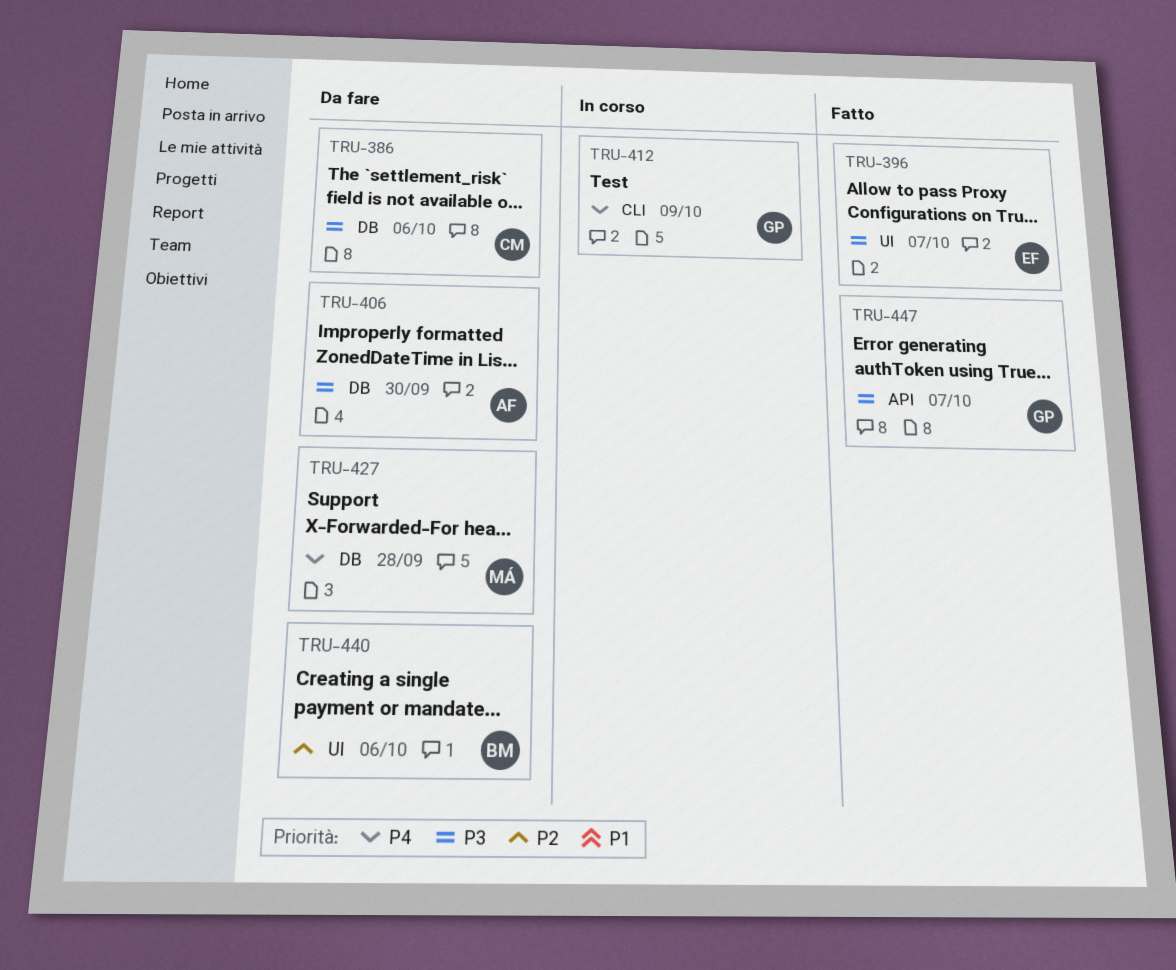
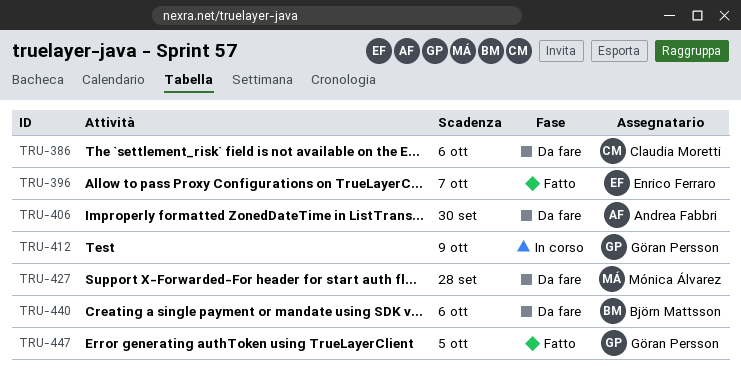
TRU-447, due: Oct 7 -> Oct 5

